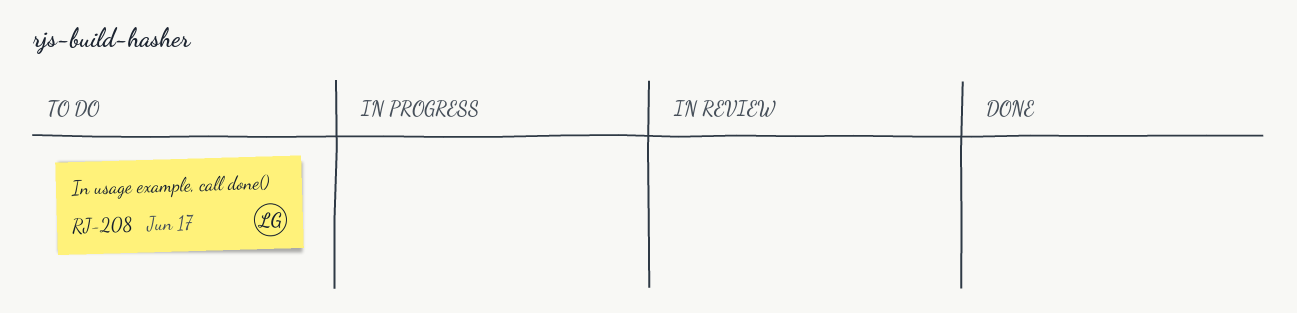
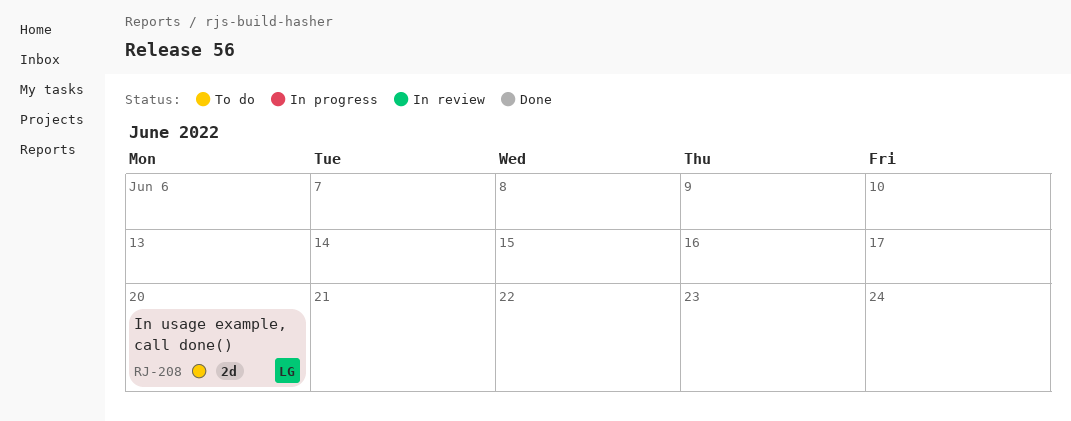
RJ-208, due: Jun 17 -> Jun 20

